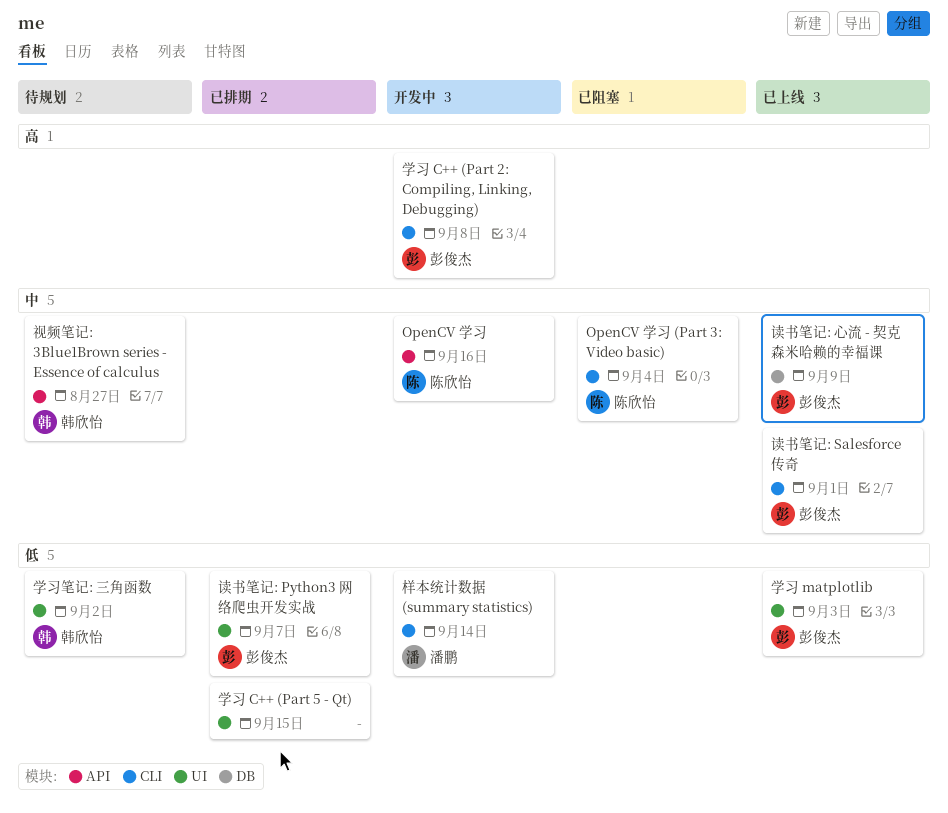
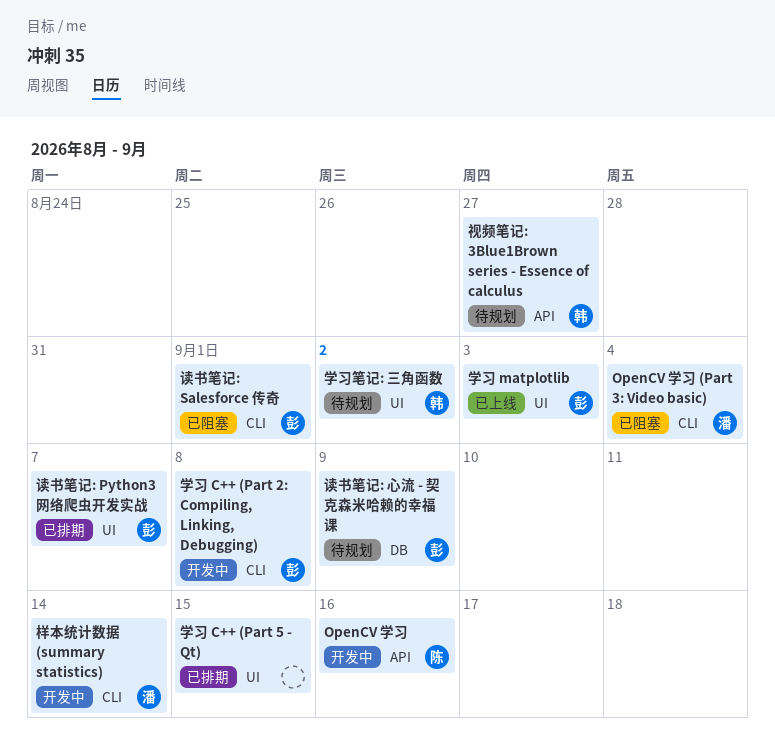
OpenCV 学习 (Part 3: Video basic), owner: 陈欣怡 -> 潘鹏
读书笔记: Salesforce 传奇, status: 已上线 -> 已阻塞
读书笔记: 心流 - 契克森米哈赖的幸福课, status: 已上线 -> 待规划

